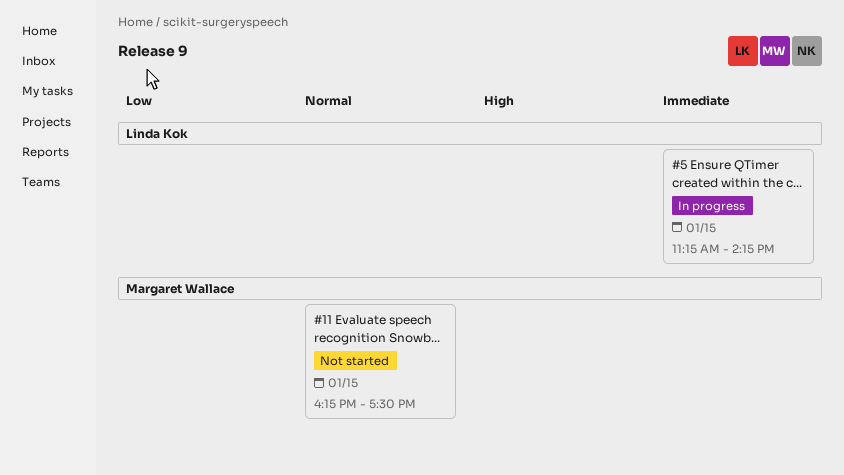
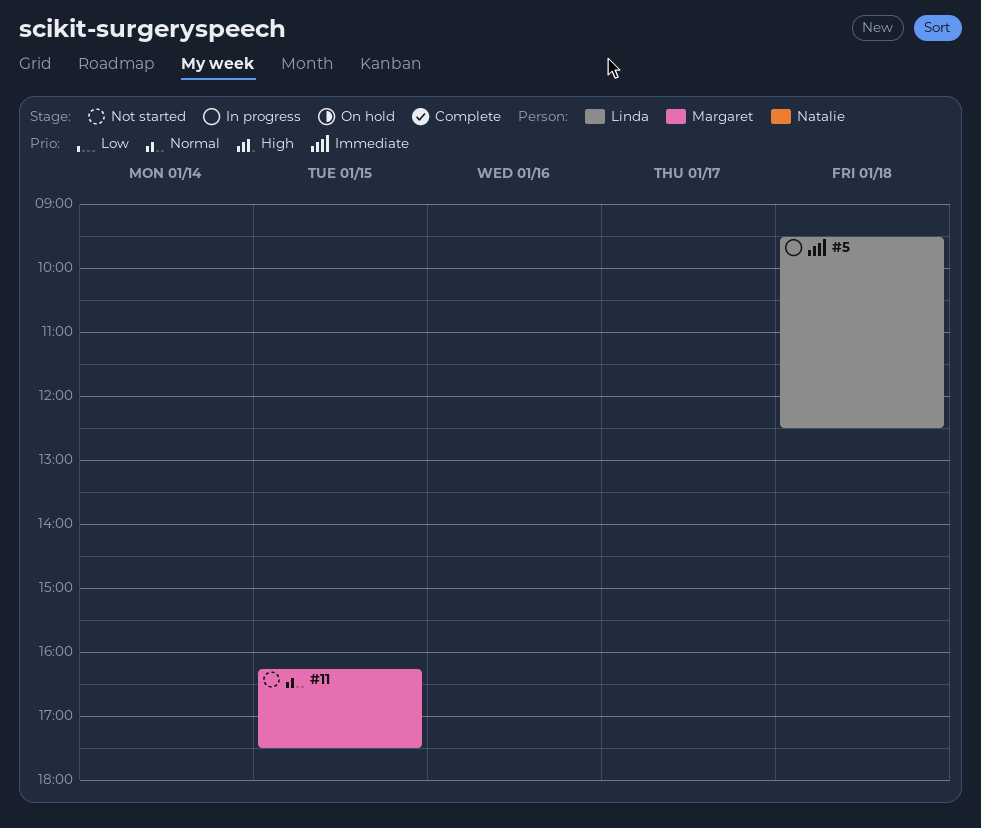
#5, day: Jan 15 -> Jan 18
#5, begins: 11:15 -> 09:30
#5, ends: 14:15 -> 12:30

